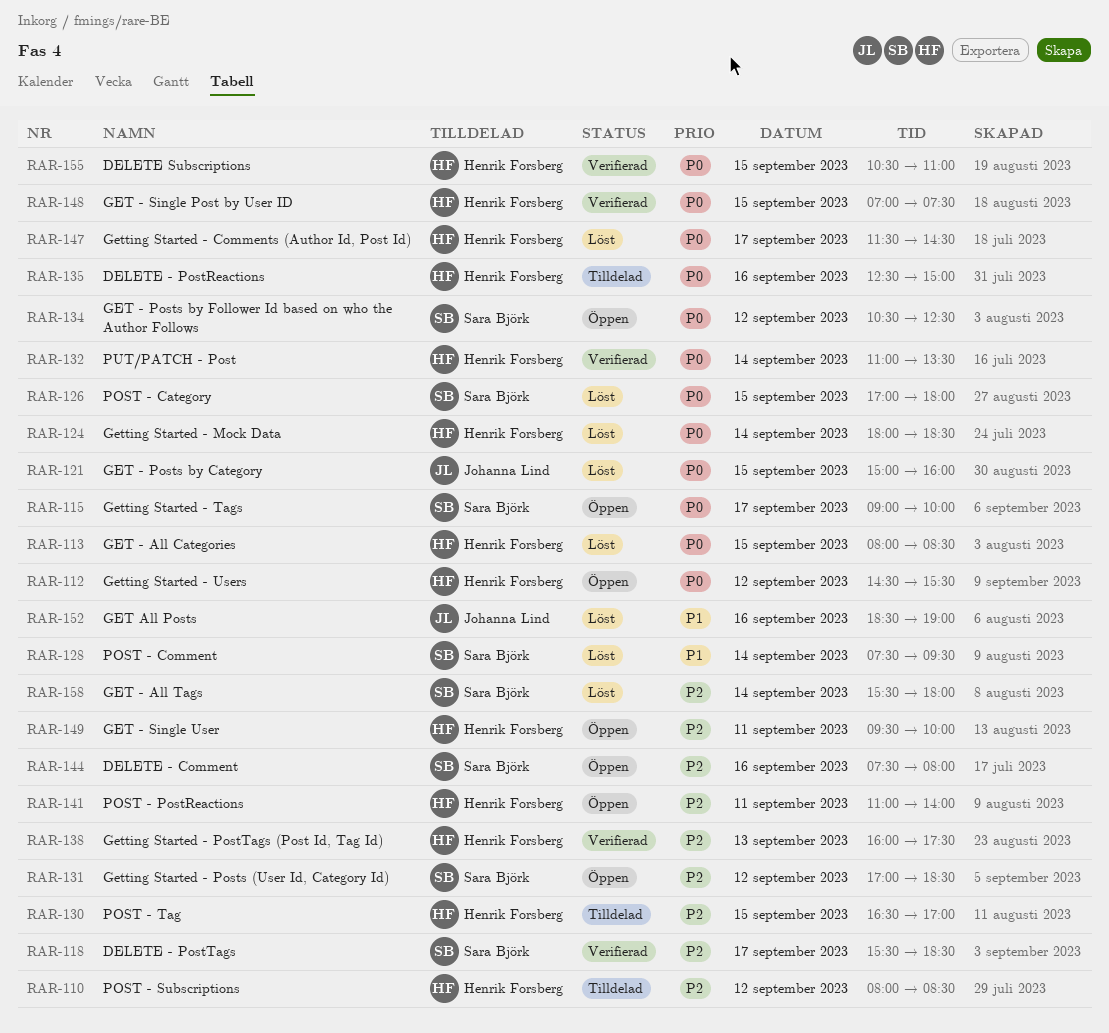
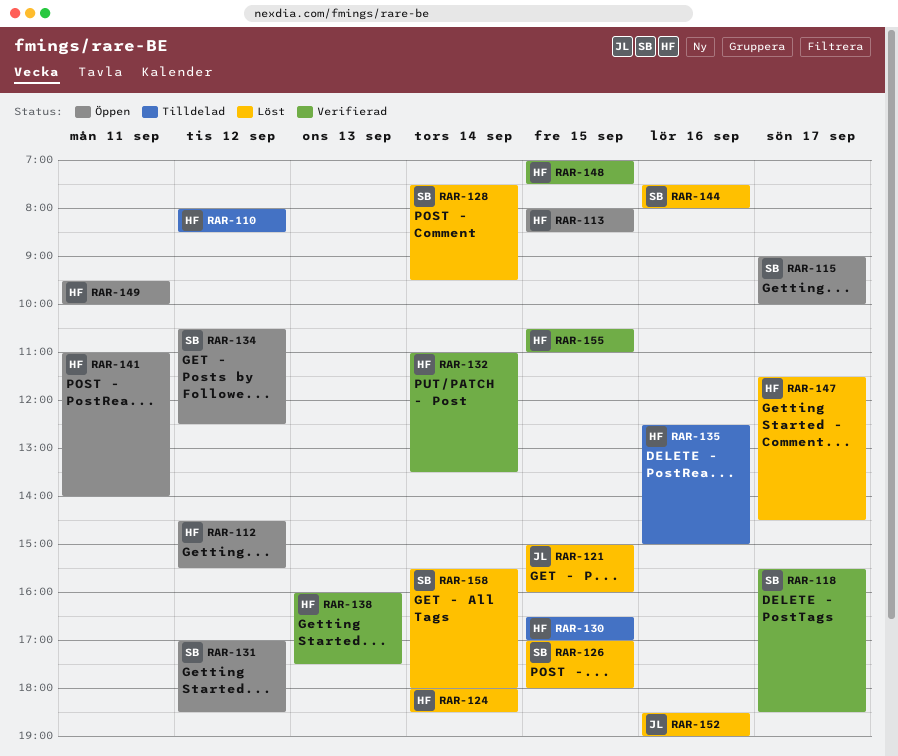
RAR-113, status: Löst -> Öppen
RAR-144, status: Öppen -> Löst

